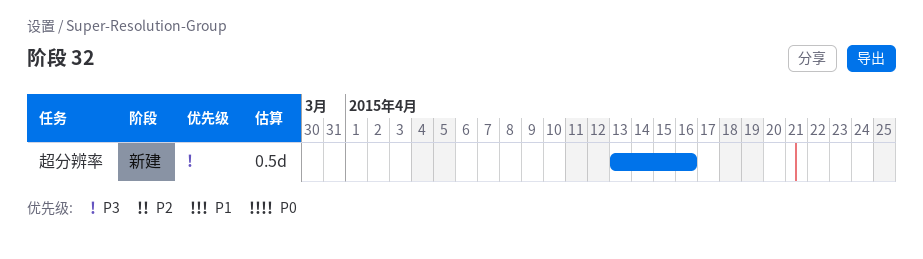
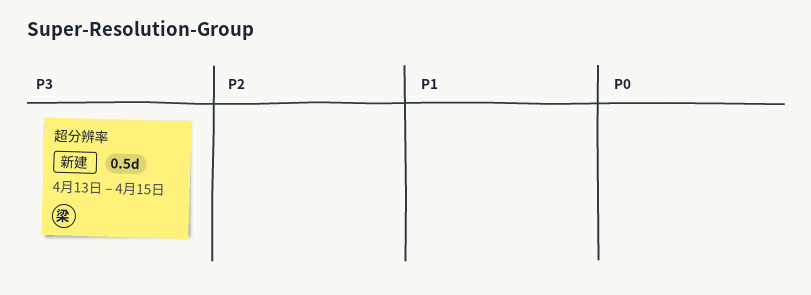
超分辨率, due: Apr 16 -> Apr 15

